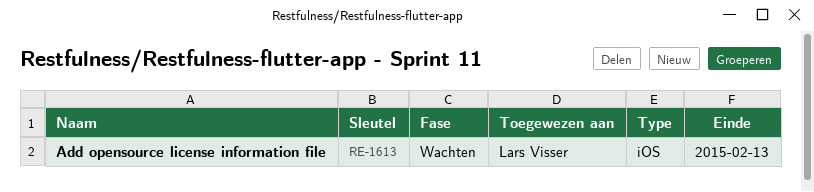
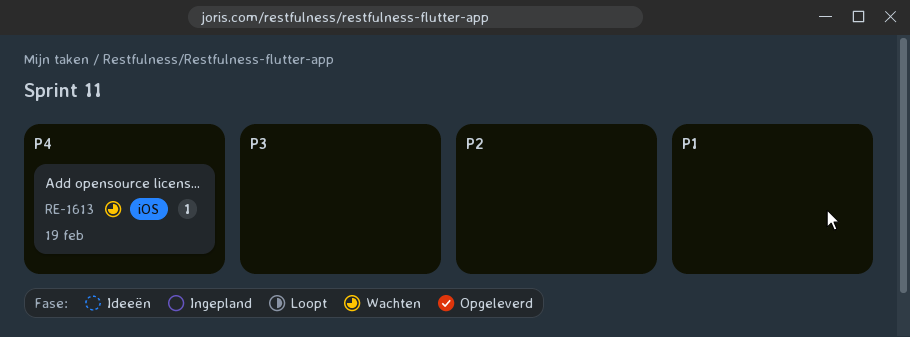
RE-1613, due: Feb 13 -> Feb 19

